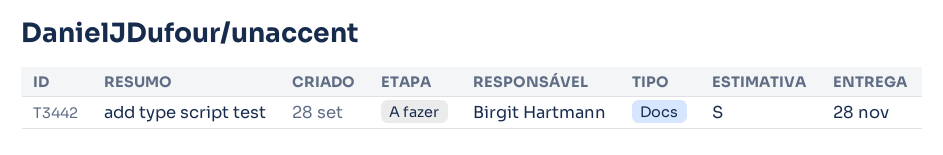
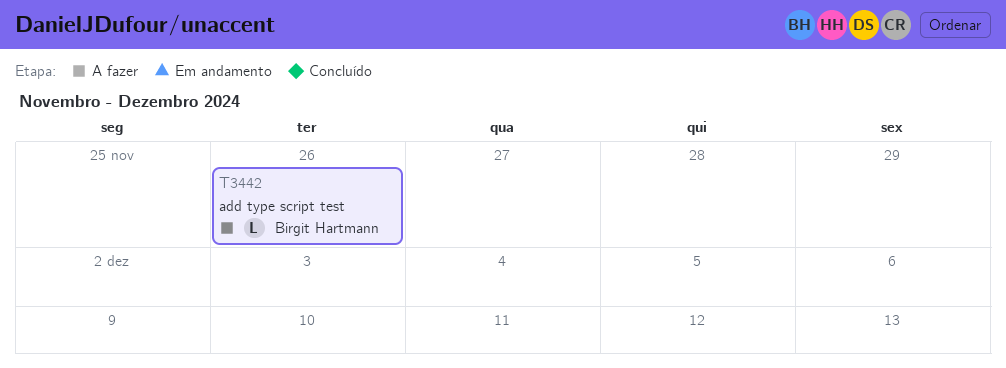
T3442, estimate: S -> L
T3442, due: Nov 28 -> Nov 26

